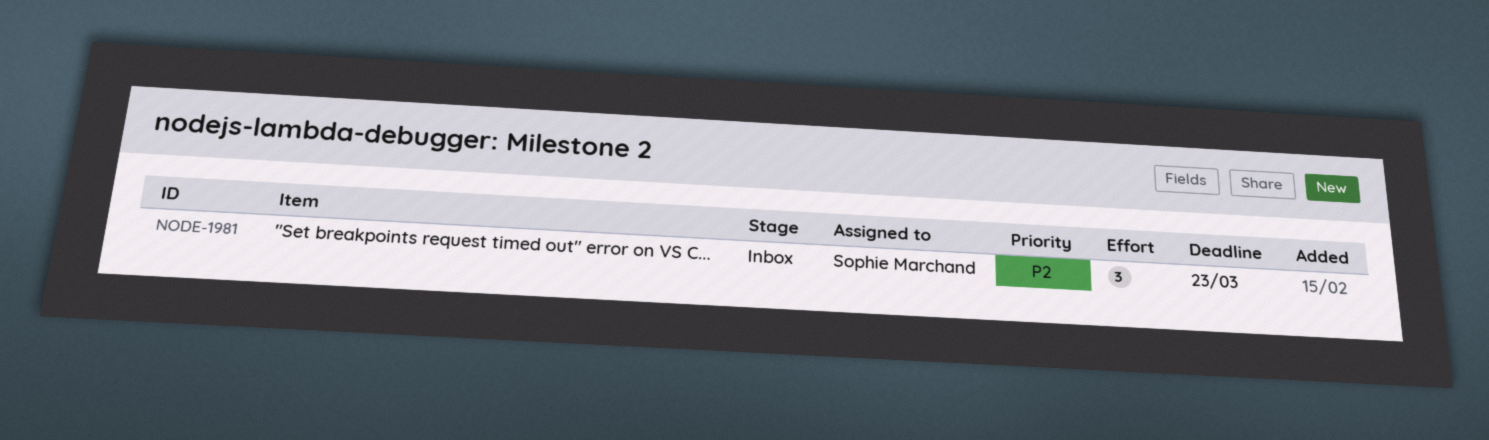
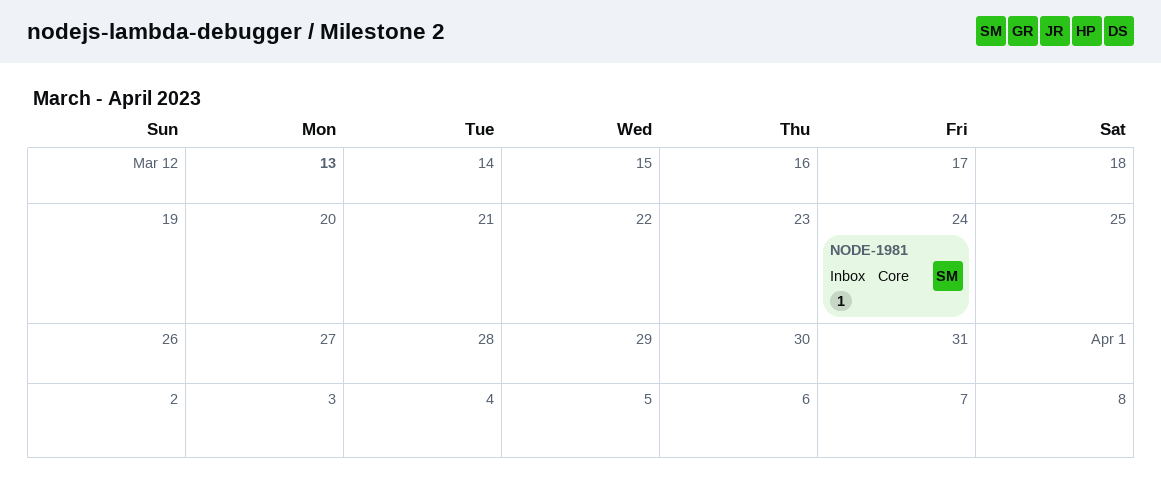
NODE-1981, estimate: 3 -> 1
NODE-1981, due: Mar 23 -> Mar 24

